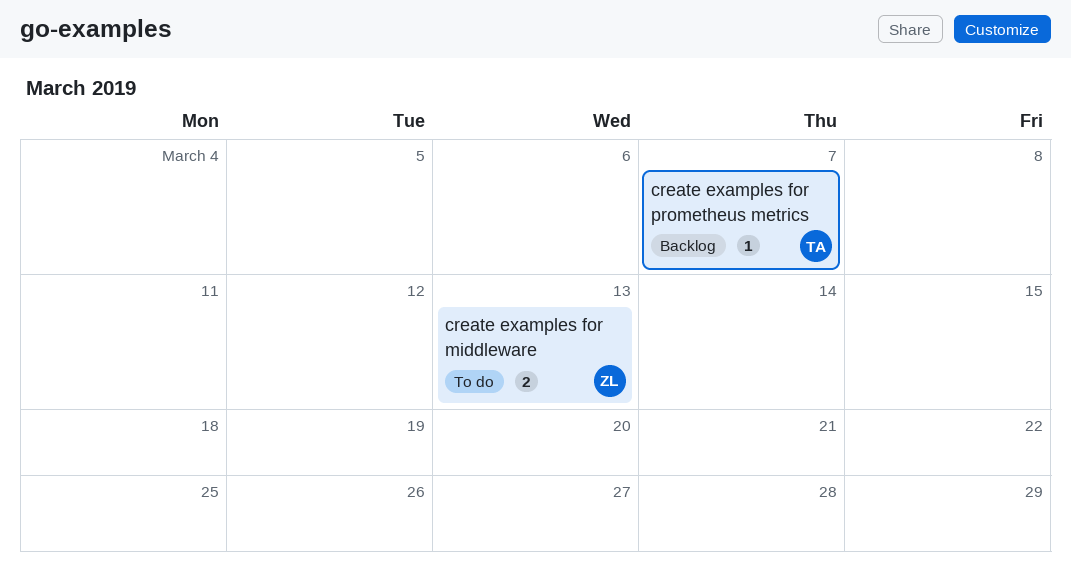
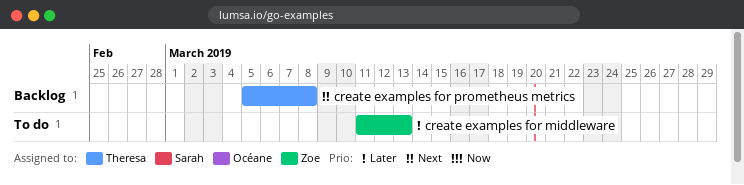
create examples for prometheus metrics, due: Mar 7 -> Mar 8

